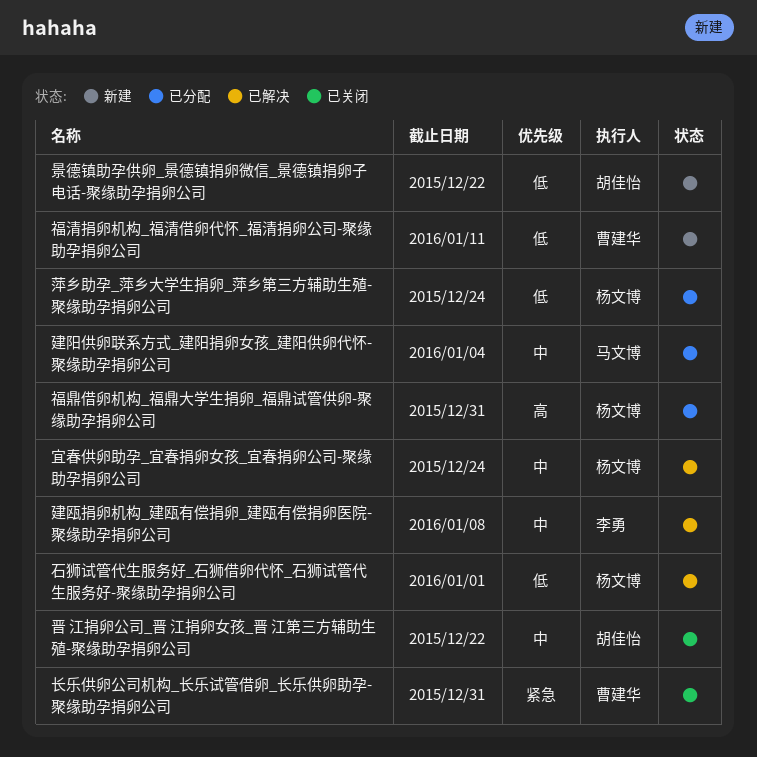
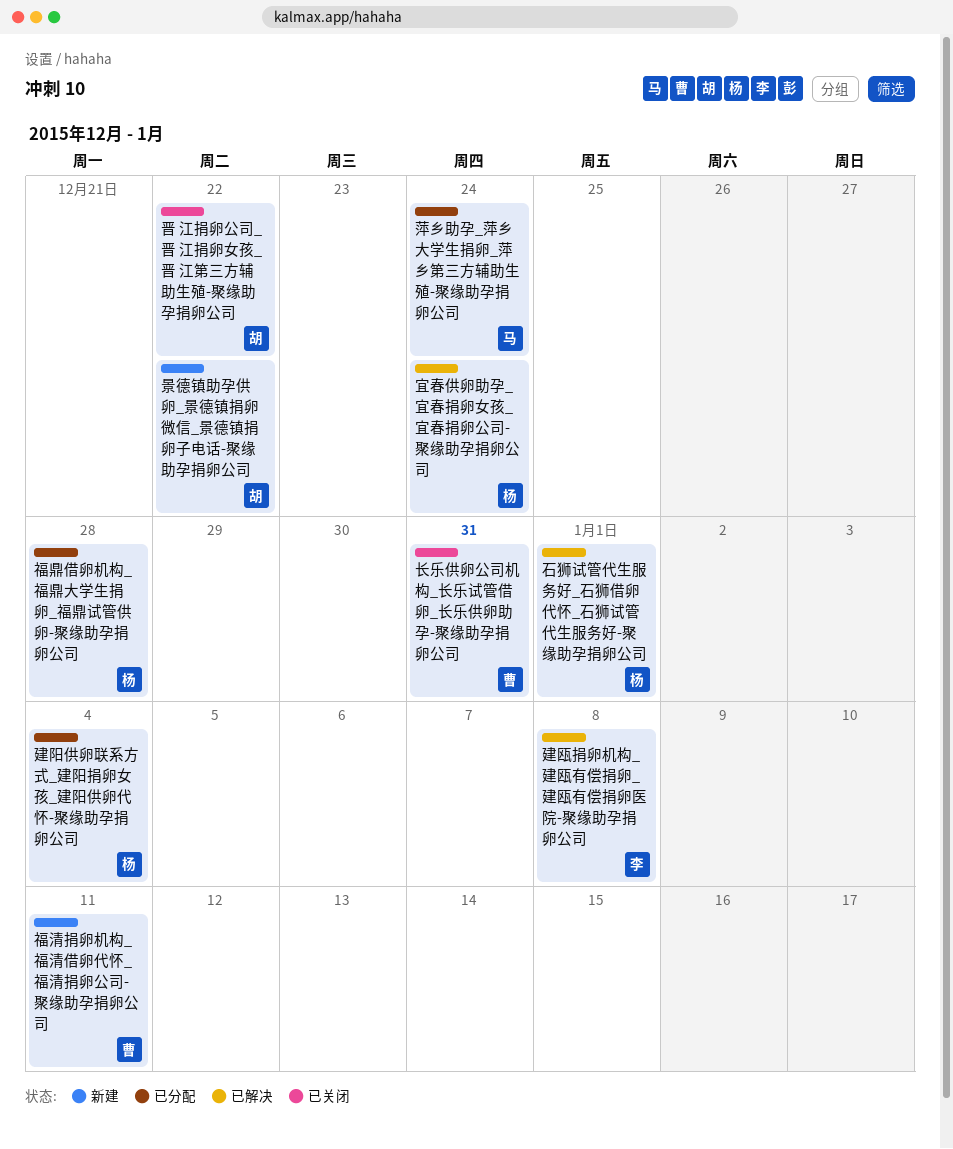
建阳供卵联系方式_建阳捐卵女孩_建阳供卵代怀-聚缘助孕捐卵公司, owner: 马文博 -> 杨文博
福鼎借卵机构_福鼎大学生捐卵_福鼎试管供卵-聚缘助孕捐卵公司, due: Dec 31 -> Dec 28
萍乡助孕_萍乡大学生捐卵_萍乡第三方辅助生殖-聚缘助孕捐卵公司, owner: 杨文博 -> 马文博

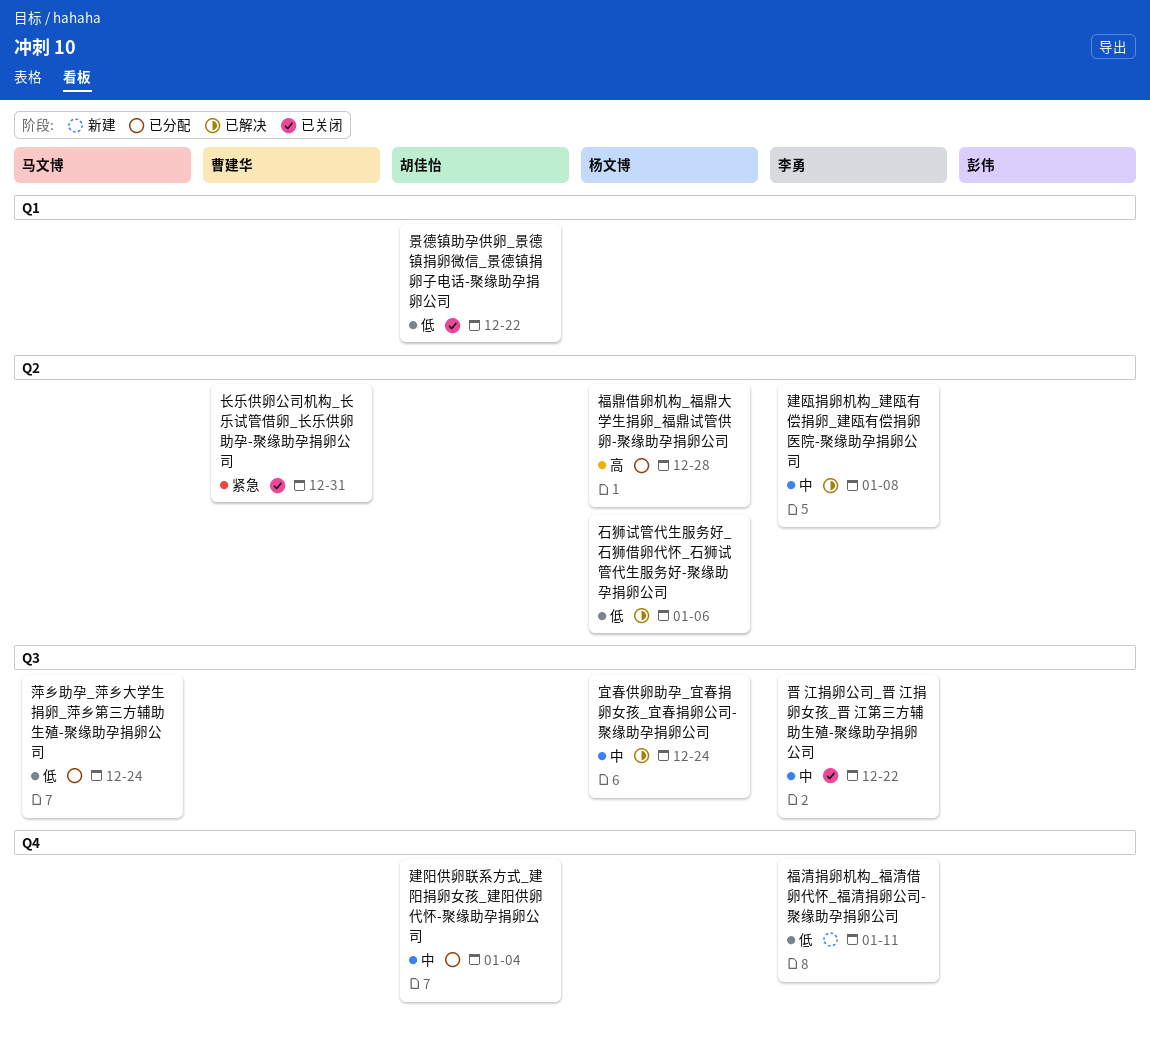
建阳供卵联系方式_建阳捐卵女孩_建阳供卵代怀-聚缘助孕捐卵公司, owner: 杨文博 -> 胡佳怡
晋 江捐卵公司_晋 江捐卵女孩_晋 江第三方辅助生殖-聚缘助孕捐卵公司, owner: 胡佳怡 -> 李勇
景德镇助孕供卵_景德镇捐卵微信_景德镇捐卵子电话-聚缘助孕捐卵公司, status: 新建 -> 已关闭
石狮试管代生服务好_石狮借卵代怀_石狮试管代生服务好-聚缘助孕捐卵公司, due: Jan 1 -> Jan 6
福清捐卵机构_福清借卵代怀_福清捐卵公司-聚缘助孕捐卵公司, owner: 曹建华 -> 李勇

